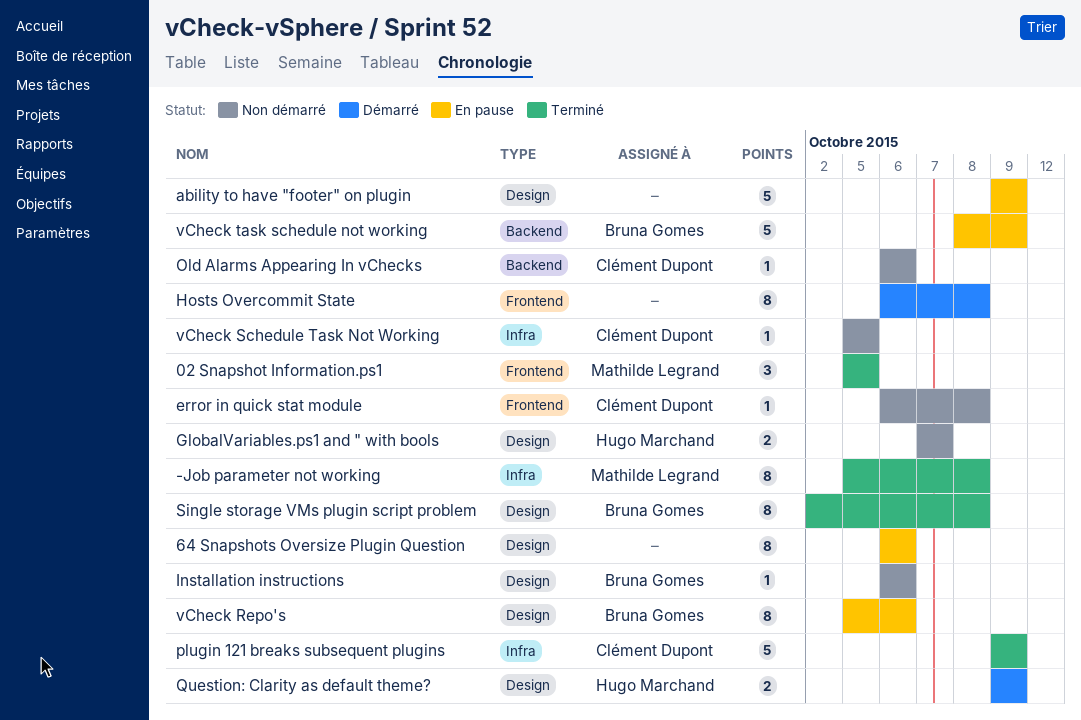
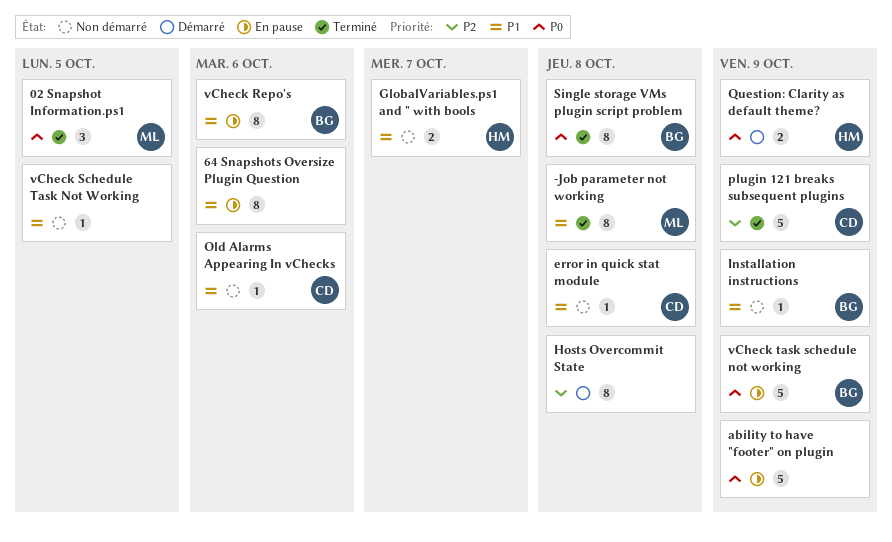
Installation instructions, due: Oct 6 -> Oct 9
vCheck Schedule Task Not Working, owner: Clément Dupont -> none

